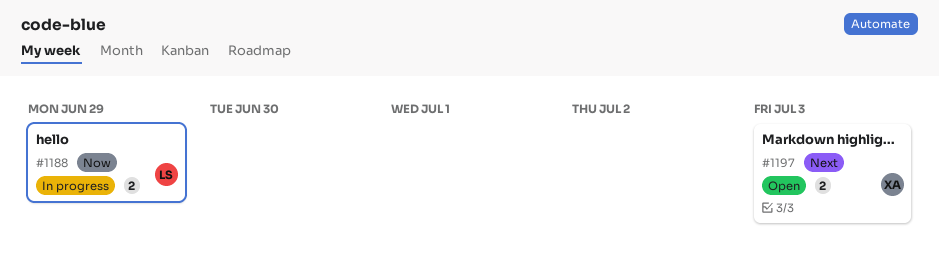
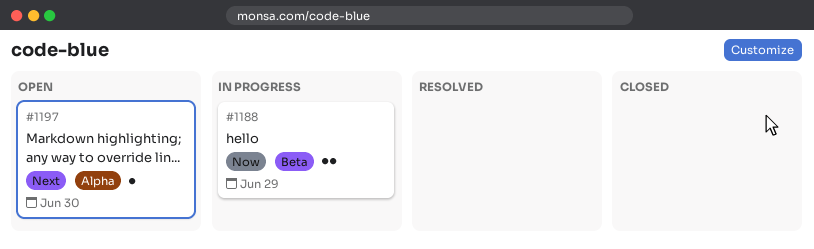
#1197, estimate: 2 -> 1
#1197, due: Jul 3 -> Jun 30

